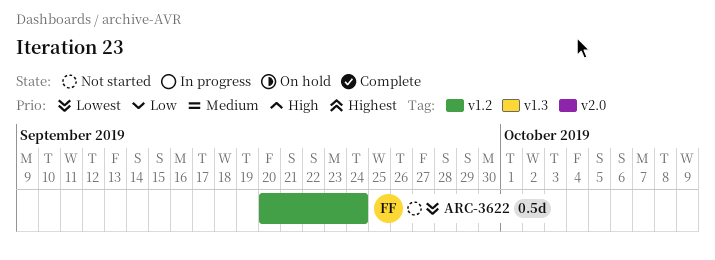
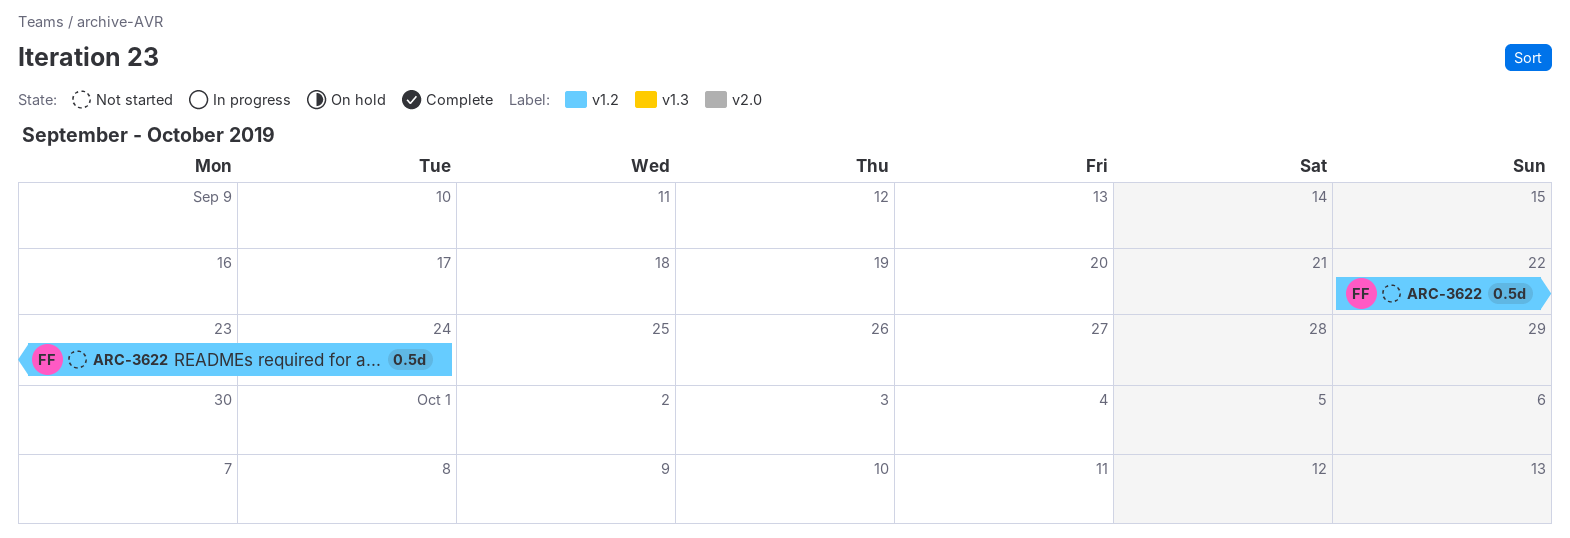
ARC-3622, start: Sep 20 -> Sep 22

